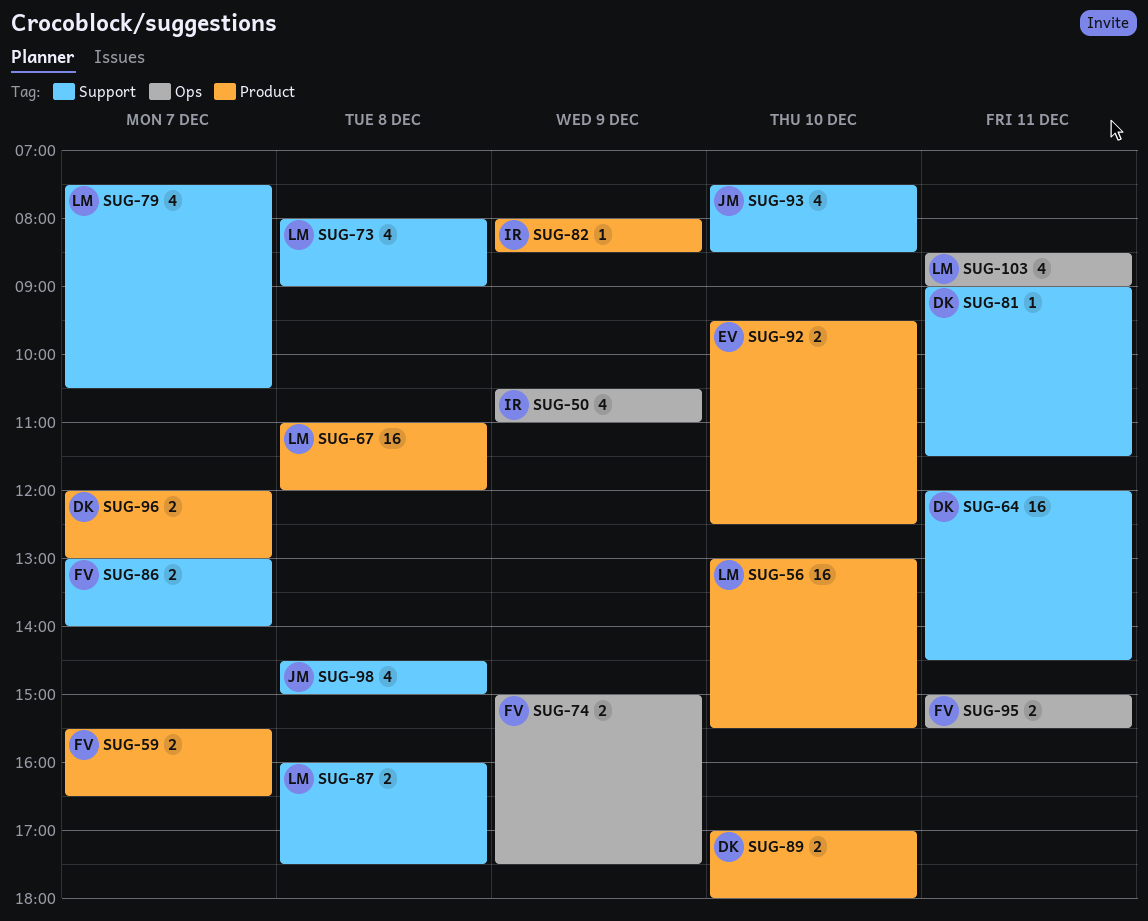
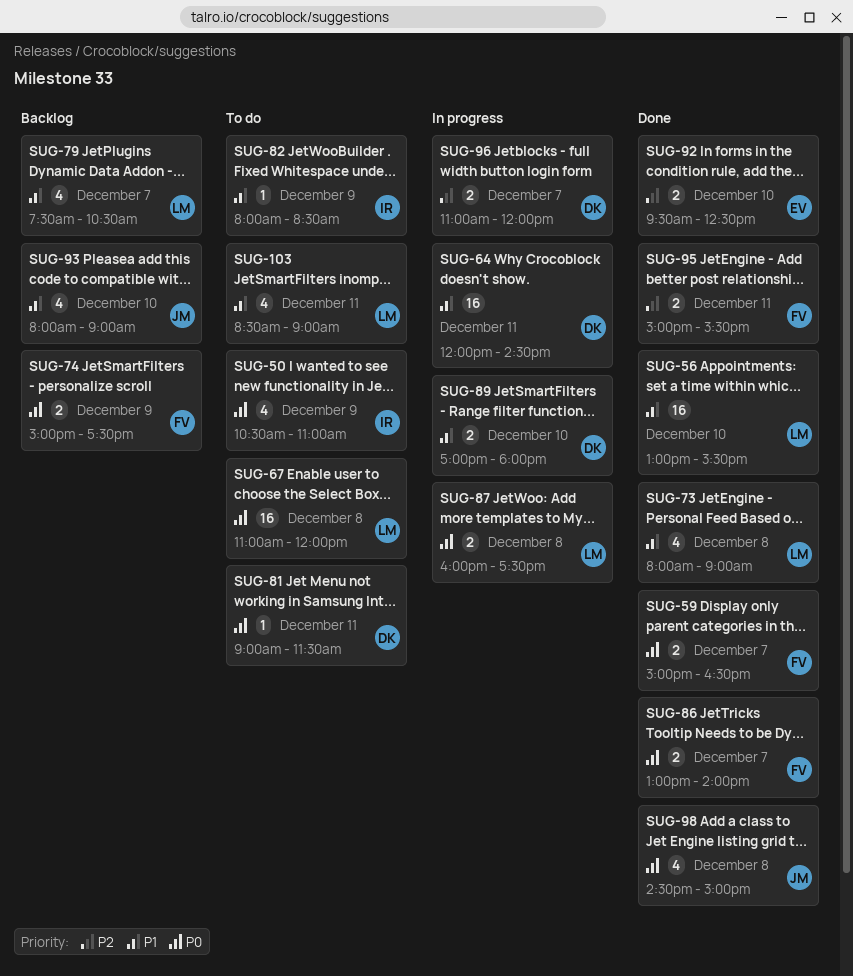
SUG-59, begins: 15:30 -> 15:00
SUG-93, begins: 07:30 -> 08:00
SUG-93, ends: 08:30 -> 09:00
SUG-96, begins: 12:00 -> 11:00
SUG-96, ends: 13:00 -> 12:00

